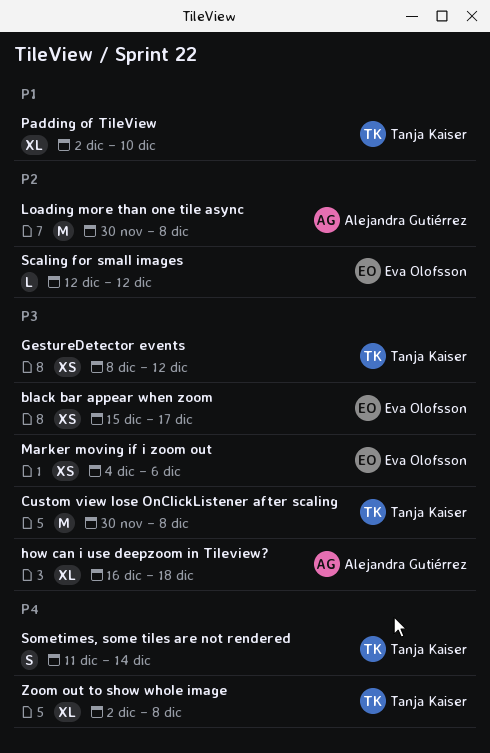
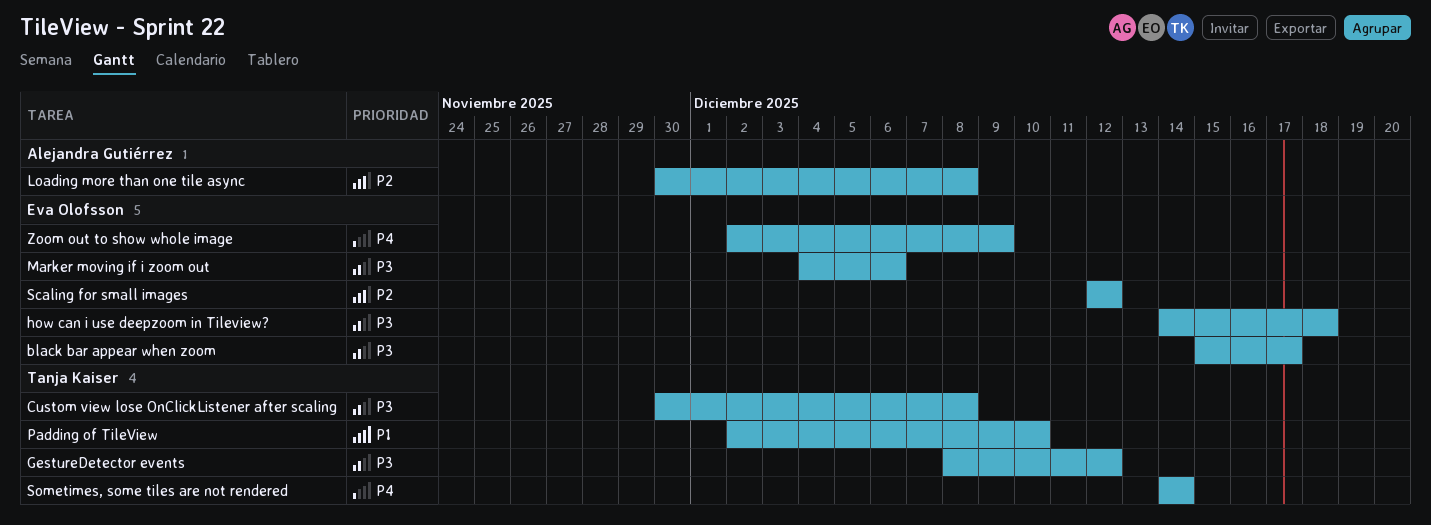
how can i use deepzoom in Tileview?, owner: Alejandra Gutiérrez -> Eva Olofsson
how can i use deepzoom in Tileview?, start: Dec 16 -> Dec 14
Sometimes, some tiles are not rendered, start: Dec 11 -> Dec 14
Zoom out to show whole image, owner: Tanja Kaiser -> Eva Olofsson
Zoom out to show whole image, due: Dec 8 -> Dec 9

